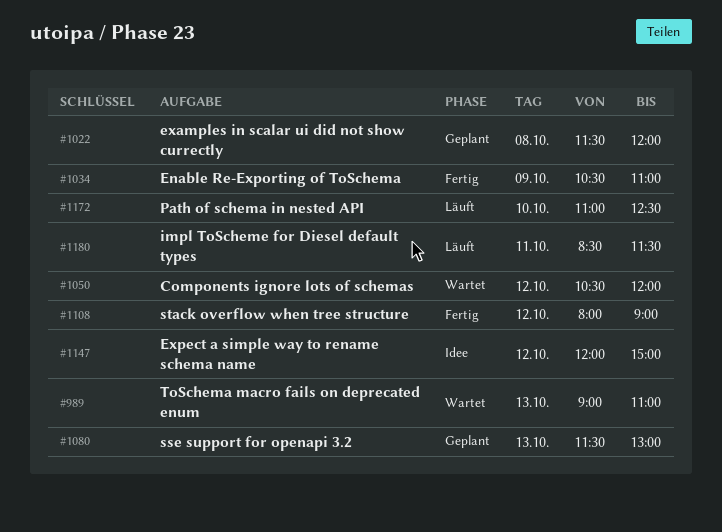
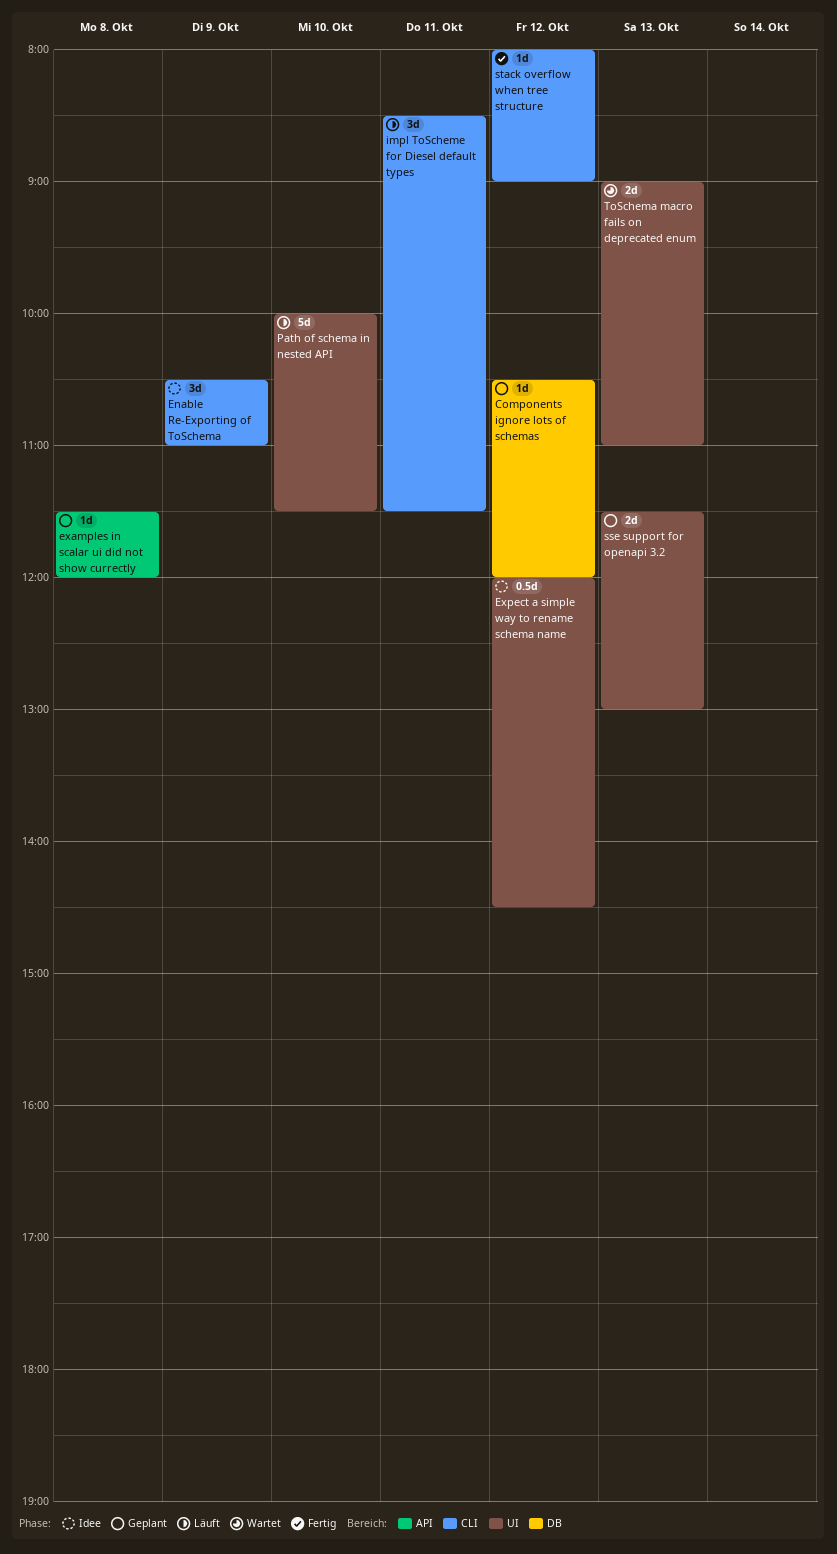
Components ignore lots of schemas, status: Wartet -> Geplant
Enable Re-Exporting of ToSchema, status: Fertig -> Idee
Expect a simple way to rename schema name, ends: 15:00 -> 14:30
Path of schema in nested API, begins: 11:00 -> 10:00
Path of schema in nested API, ends: 12:30 -> 11:30

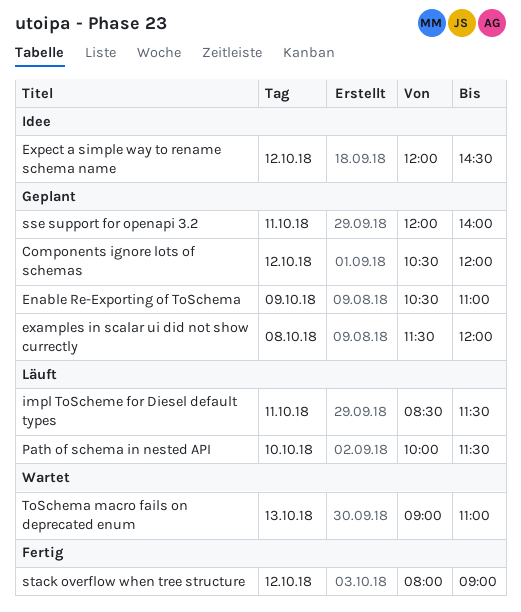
Enable Re-Exporting of ToSchema, status: Idee -> Geplant
sse support for openapi 3.2, day: Oct 13 -> Oct 11
sse support for openapi 3.2, begins: 11:30 -> 12:00
sse support for openapi 3.2, ends: 13:00 -> 14:00

